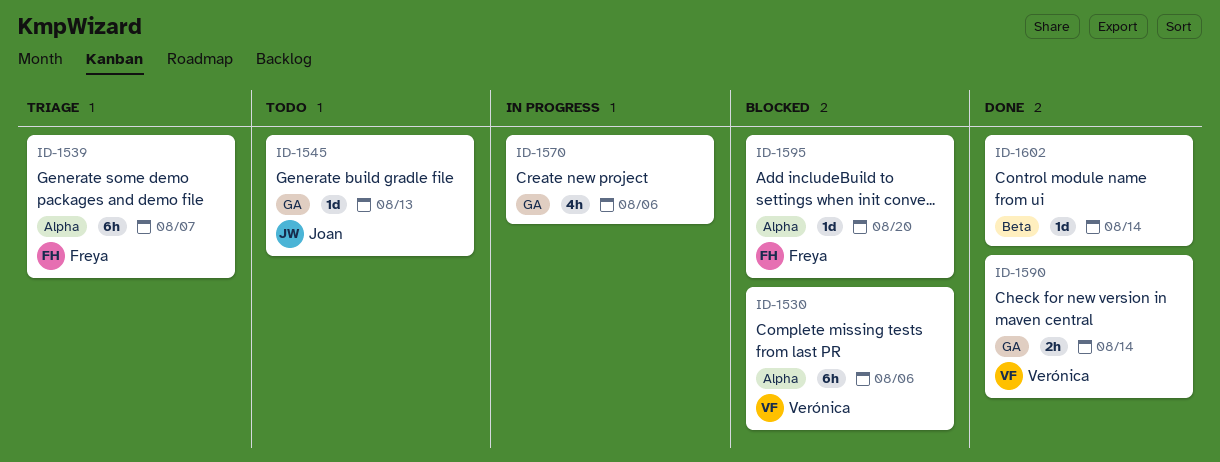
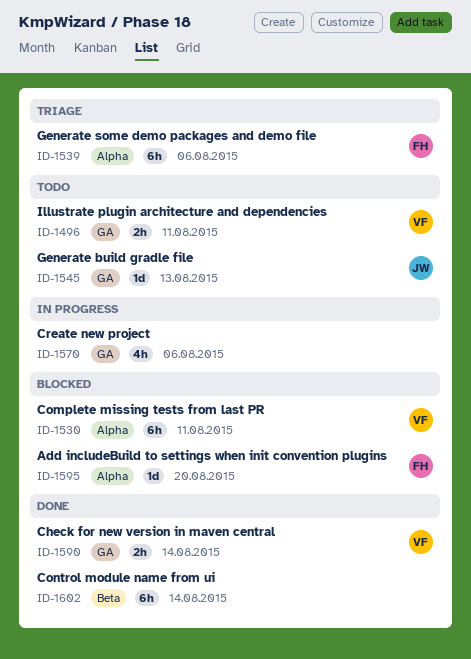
ID-1496: none -> present
ID-1530, due: Aug 6 -> Aug 11
ID-1539, due: Aug 7 -> Aug 6
ID-1602, estimate: 1d -> 6h

